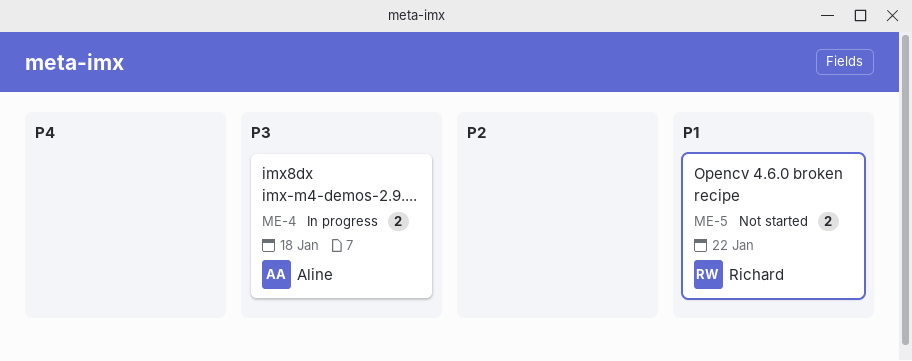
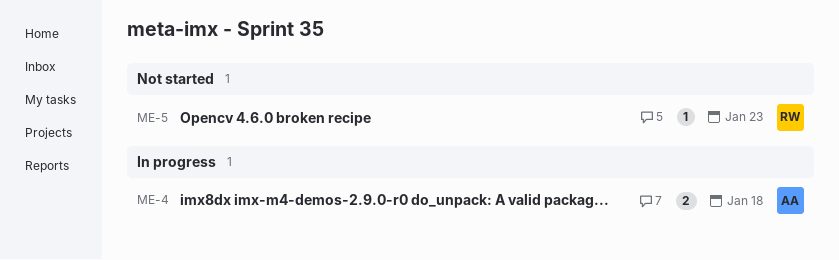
ME-5, estimate: 2 -> 1
ME-5, due: Jan 22 -> Jan 23

